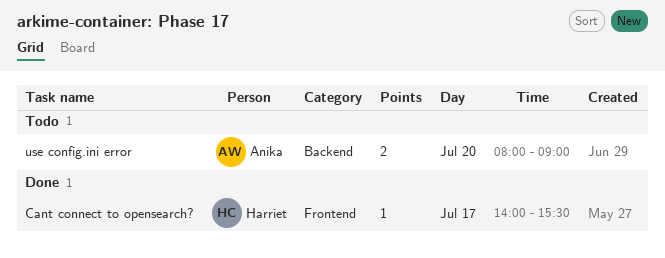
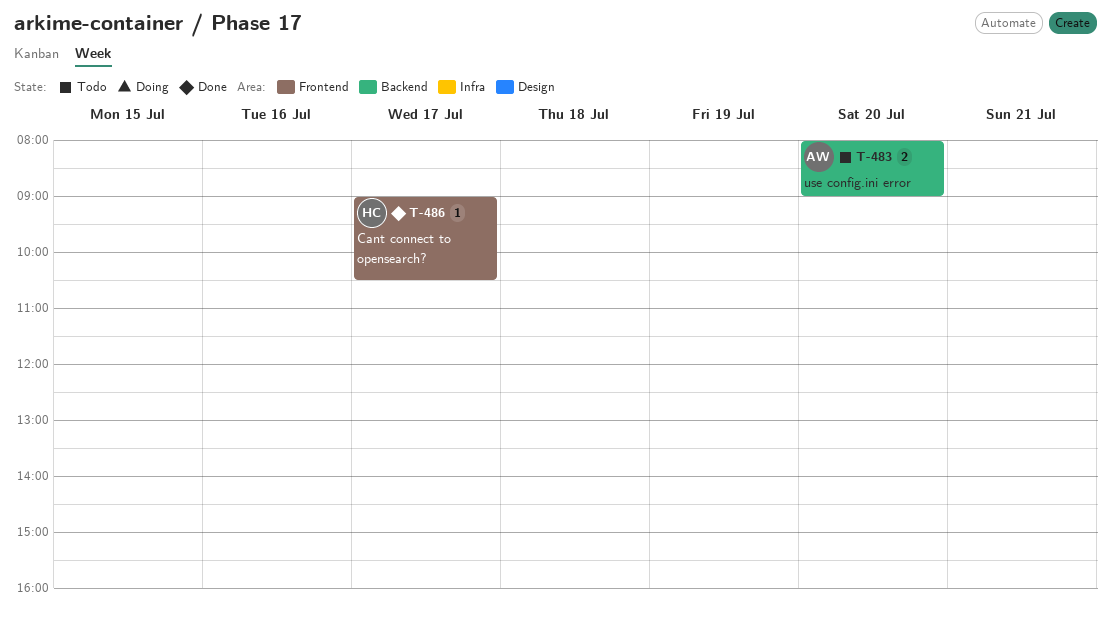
Cant connect to opensearch?, begins: 14:00 -> 09:00
Cant connect to opensearch?, ends: 15:30 -> 10:30

